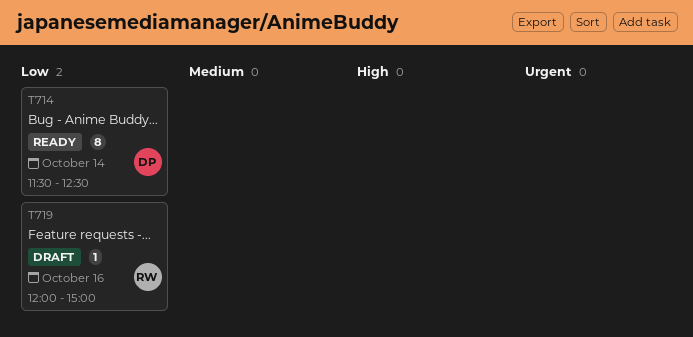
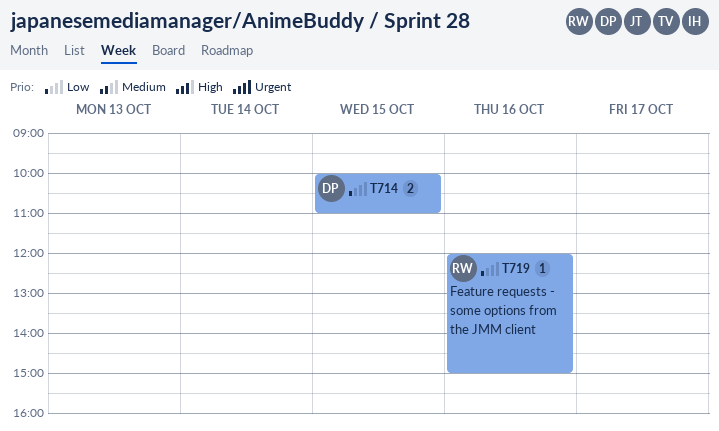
T714, estimate: 8 -> 2
T714, day: Oct 14 -> Oct 15
T714, begins: 11:30 -> 10:00
T714, ends: 12:30 -> 11:00

